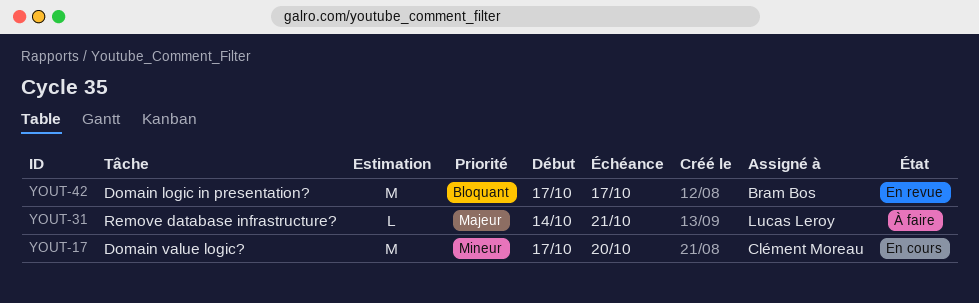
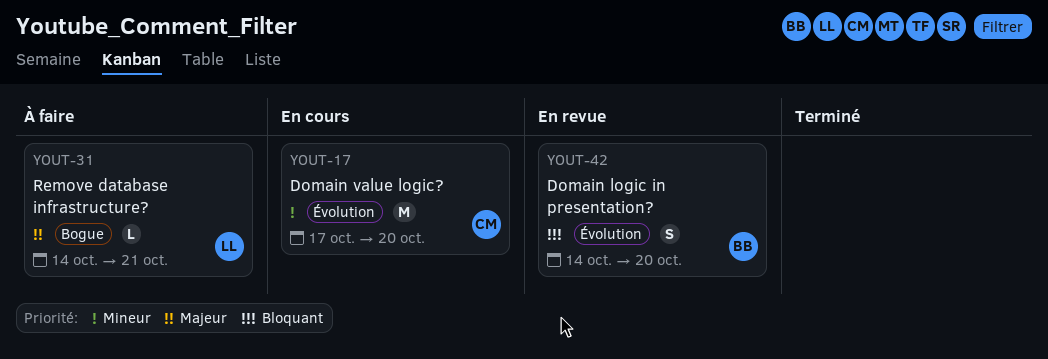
YOUT-42, estimate: M -> S
YOUT-42, start: Oct 17 -> Oct 14
YOUT-42, due: Oct 17 -> Oct 20

